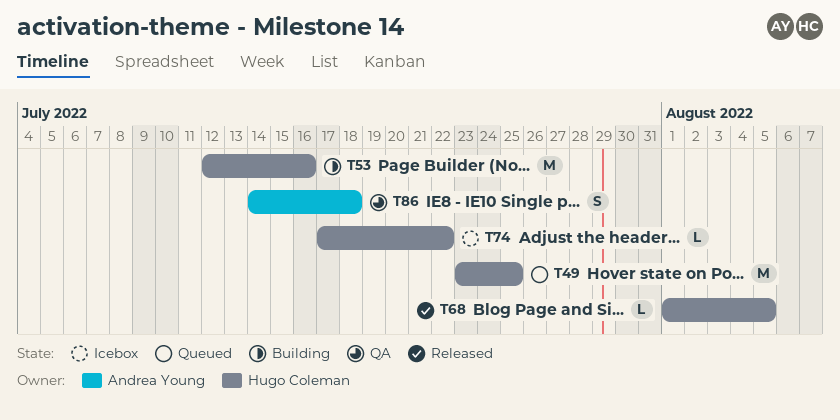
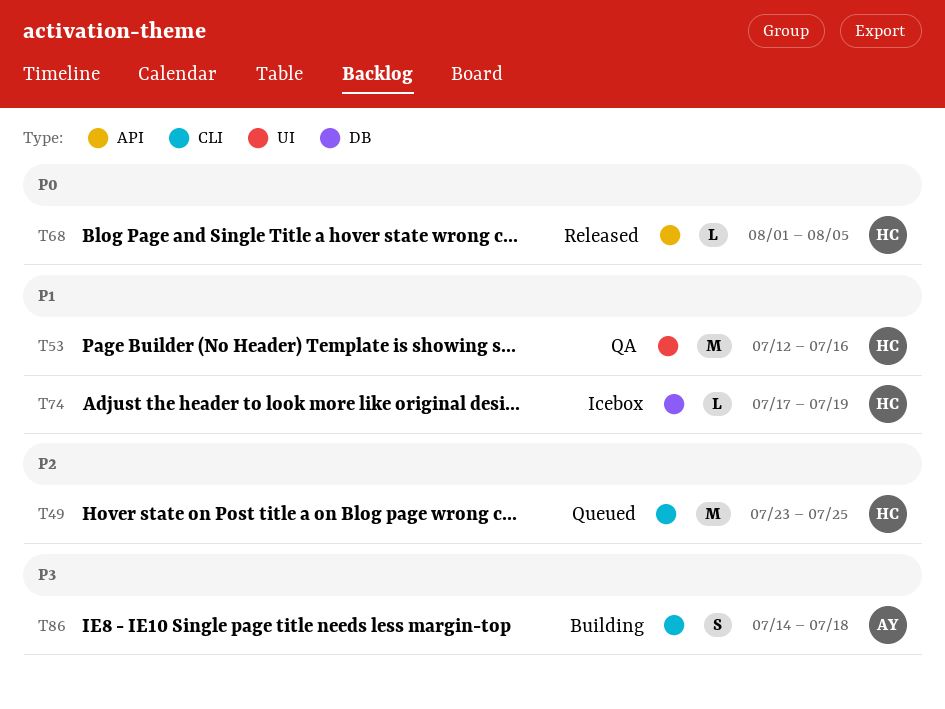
T53, status: Building -> QA
T74, due: Jul 22 -> Jul 19
T86, status: QA -> Building

